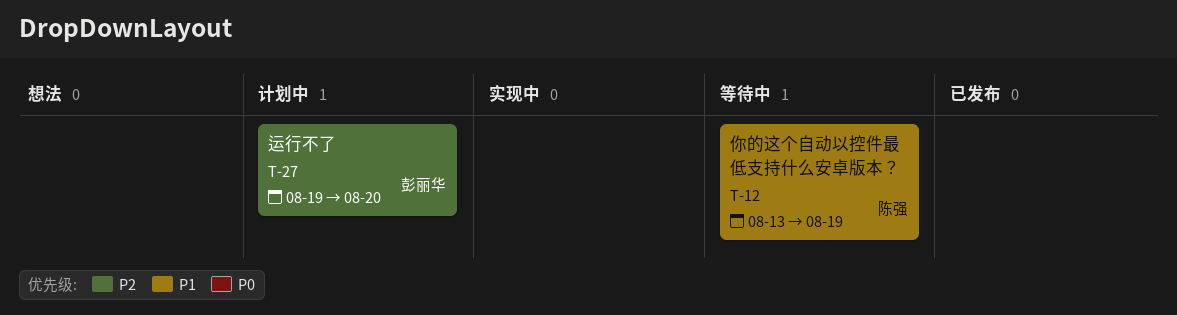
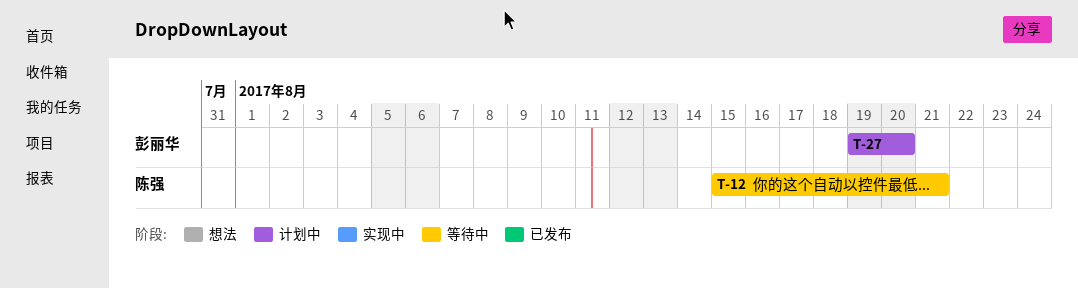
T-12, start: Aug 13 -> Aug 15
T-12, due: Aug 19 -> Aug 21

